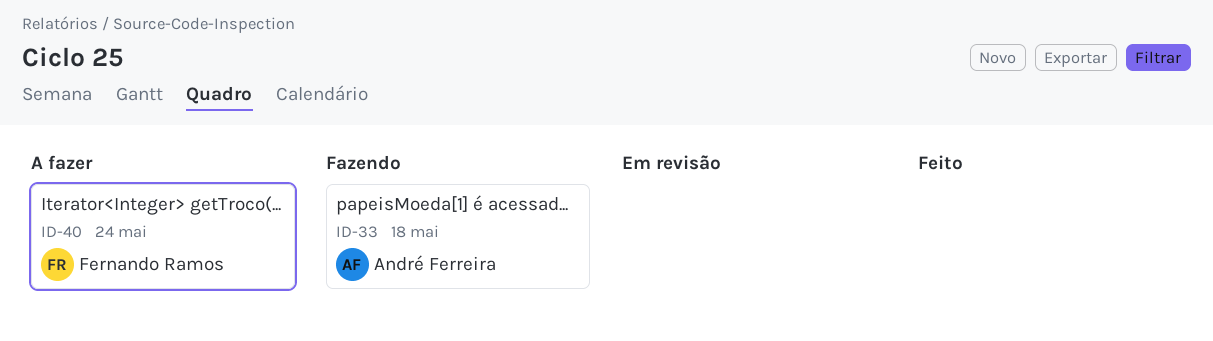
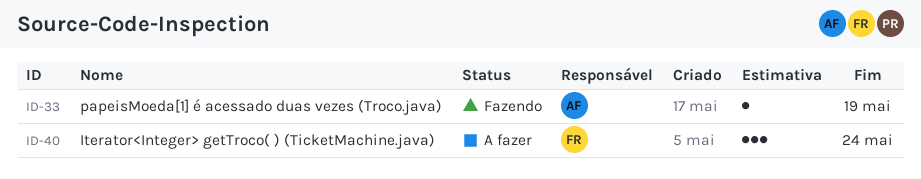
ID-33, due: May 18 -> May 19

